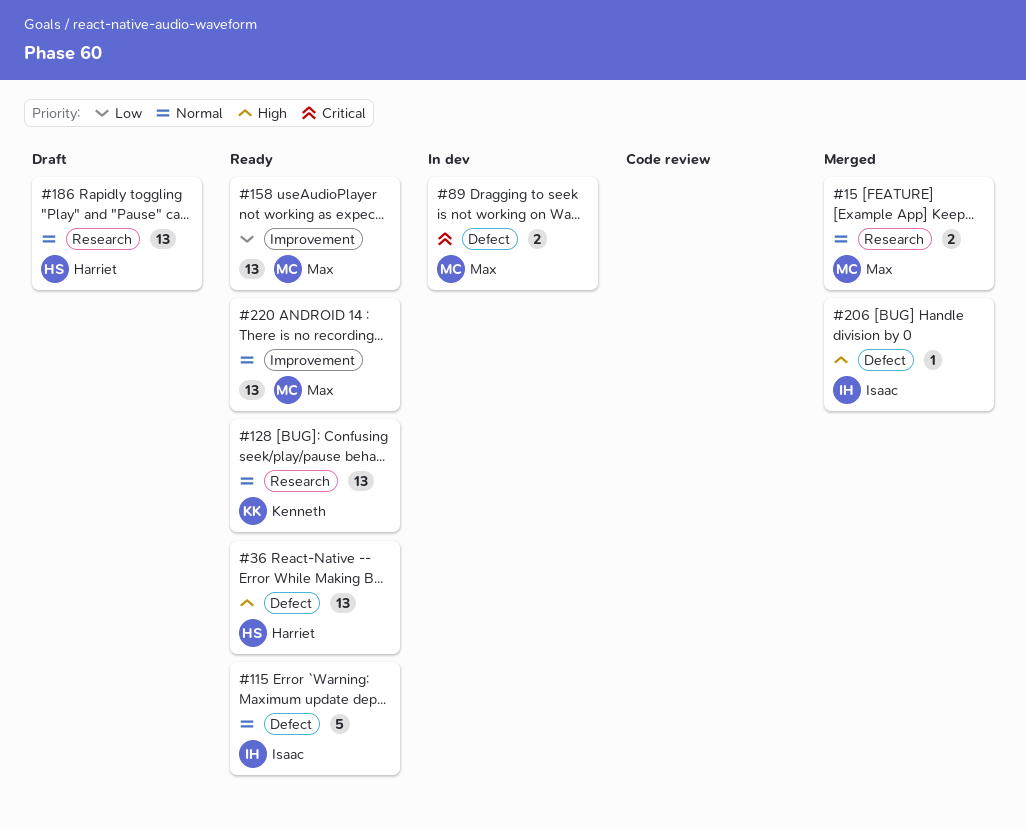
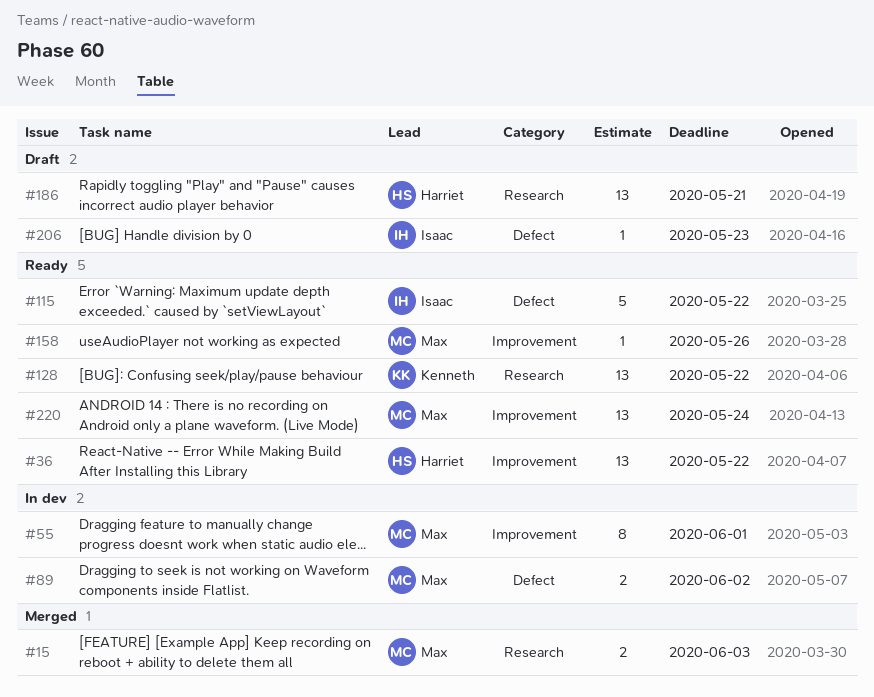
#36, label: Defect -> Improvement
#55: none -> present
#158, estimate: 13 -> 1
#206, status: Merged -> Draft

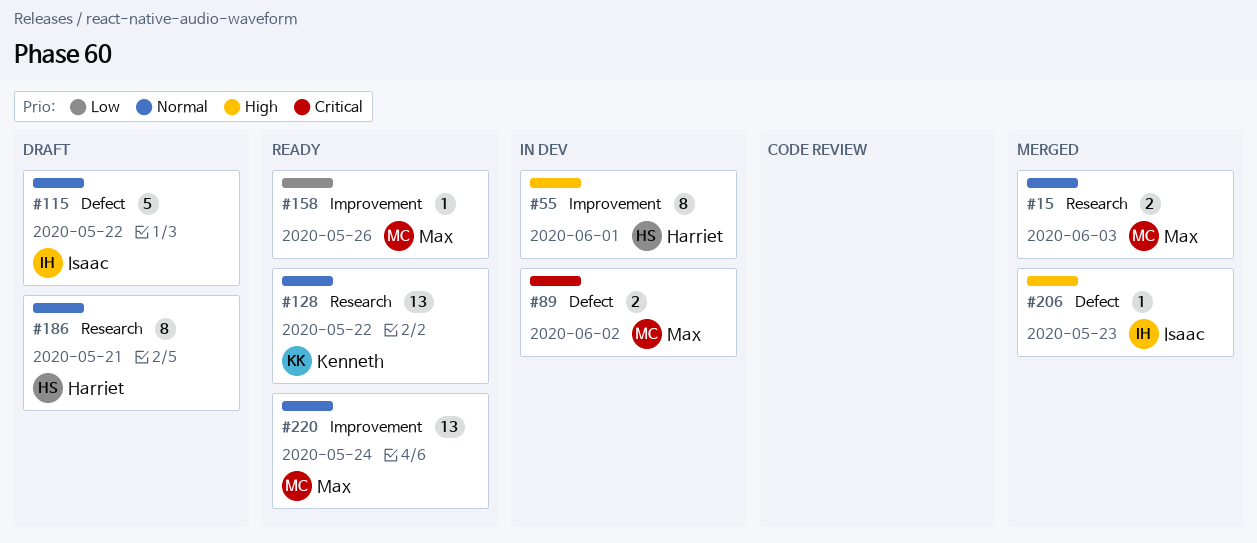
#36: present -> none
#55, owner: Max -> Harriet
#115, status: Ready -> Draft
#186, estimate: 13 -> 8
#206, status: Draft -> Merged

